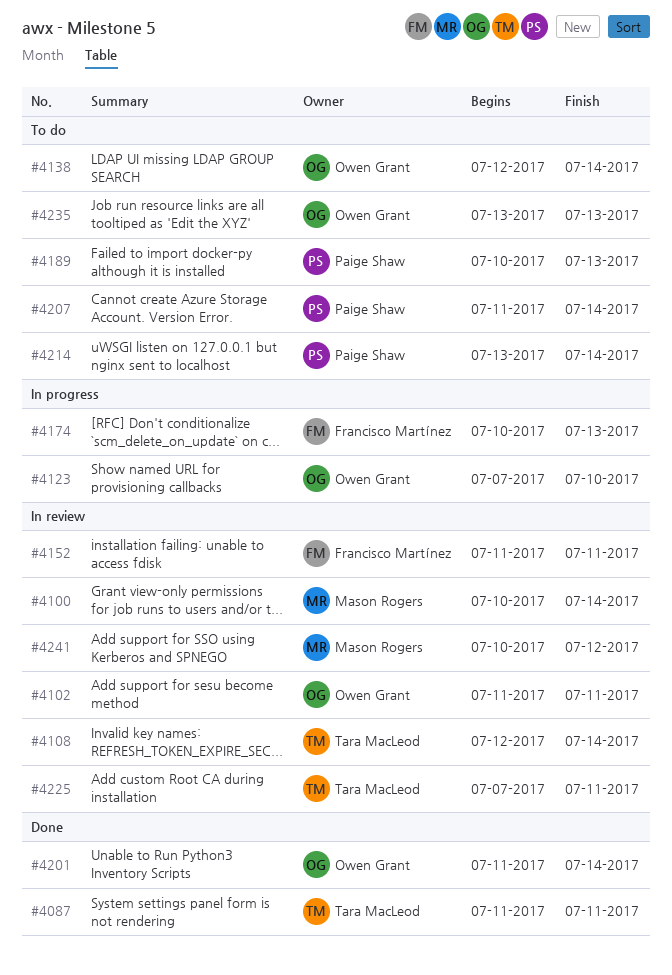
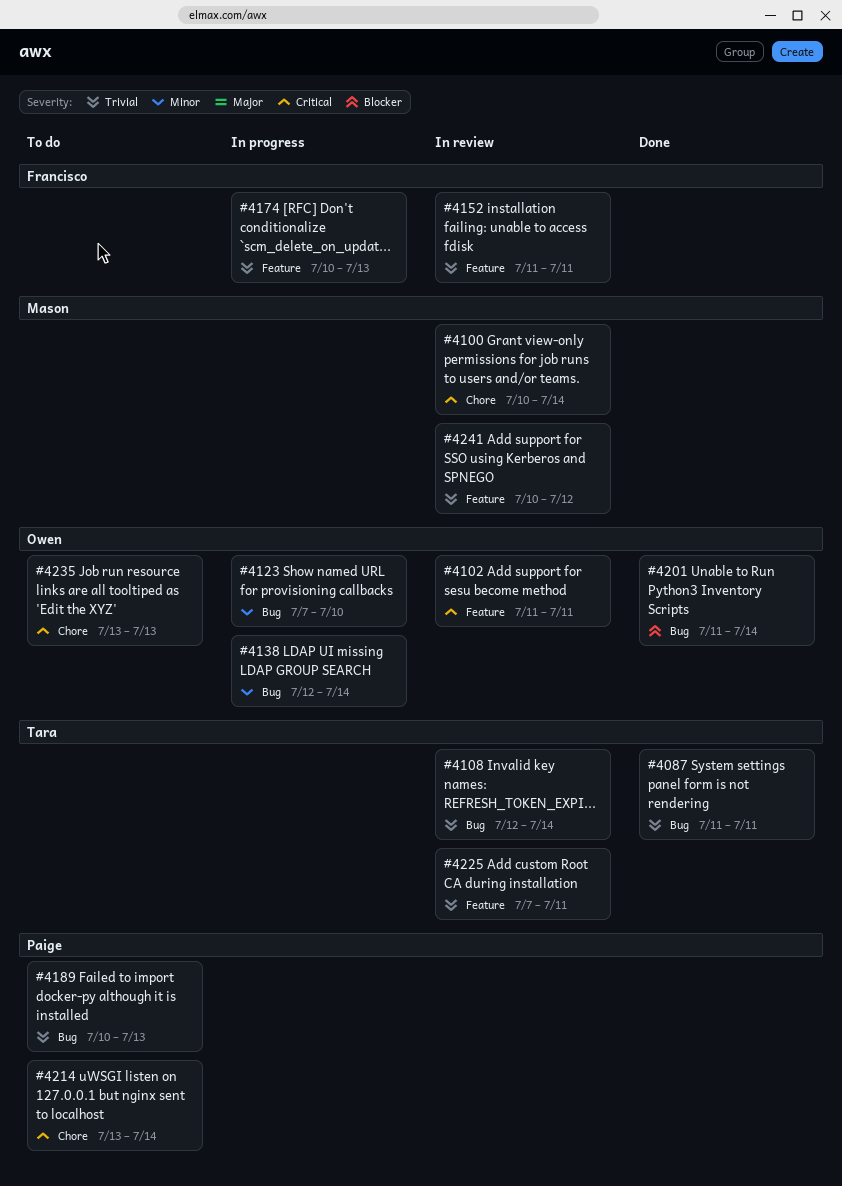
#4138, status: To do -> In progress
#4207: present -> none

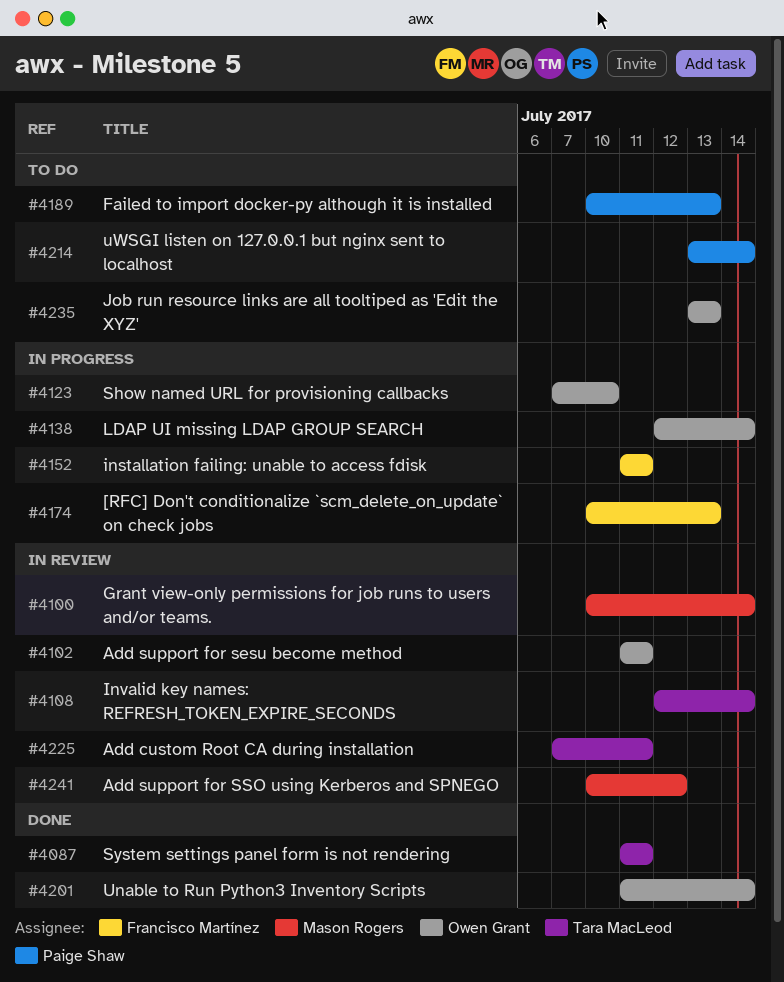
#4152, status: In review -> In progress

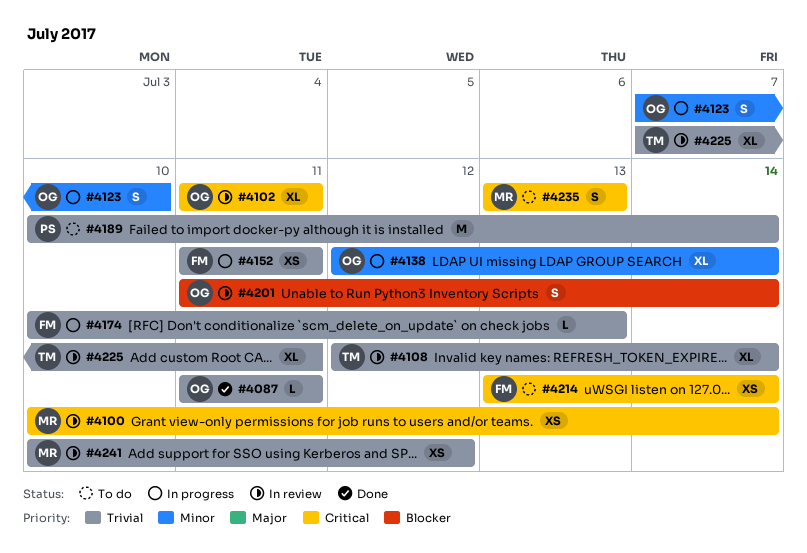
#4087, owner: Tara MacLeod -> Owen Grant
#4189, due: Jul 13 -> Jul 14
#4201, status: Done -> In review
#4214, owner: Paige Shaw -> Francisco Martínez
#4235, owner: Owen Grant -> Mason Rogers

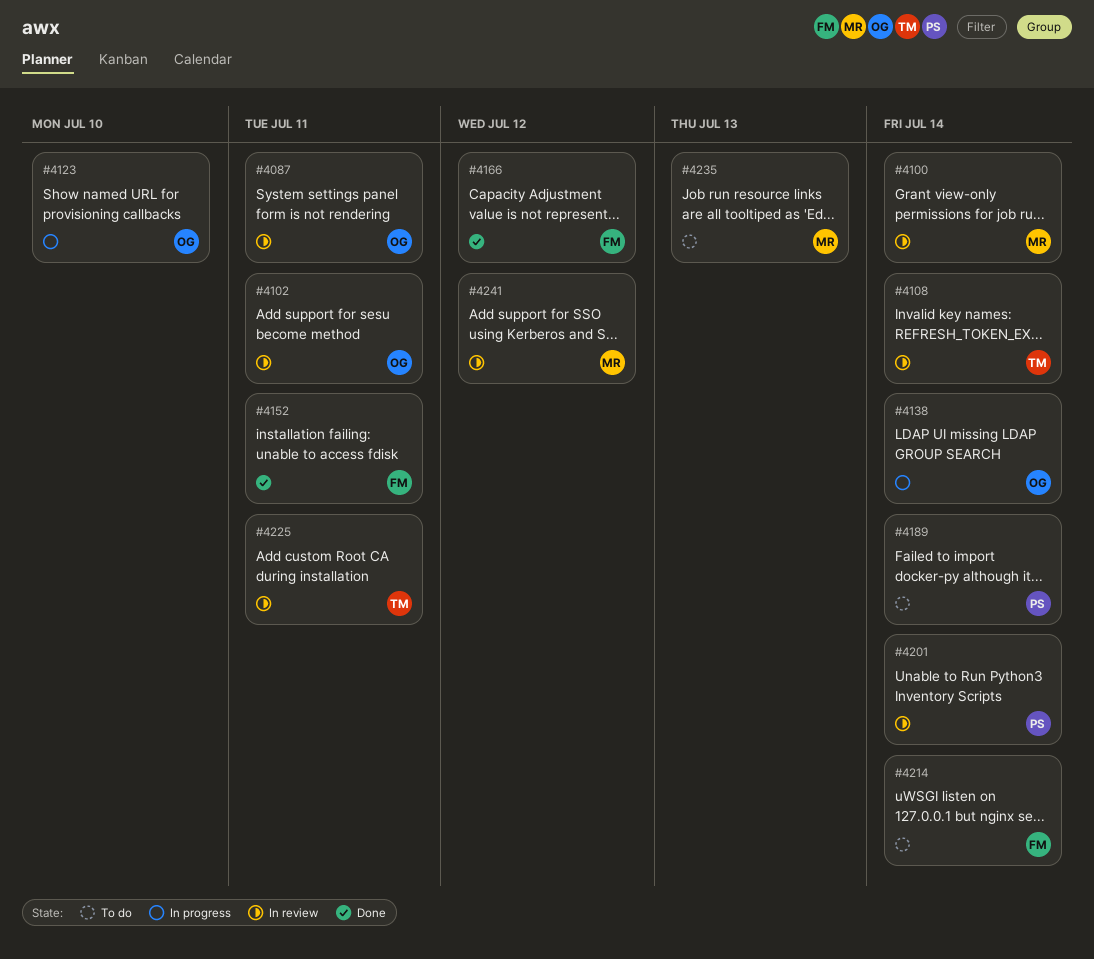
#4087, status: Done -> In review
#4152, status: In progress -> Done
#4166: none -> present
#4174: present -> none
#4201, owner: OG -> PS

